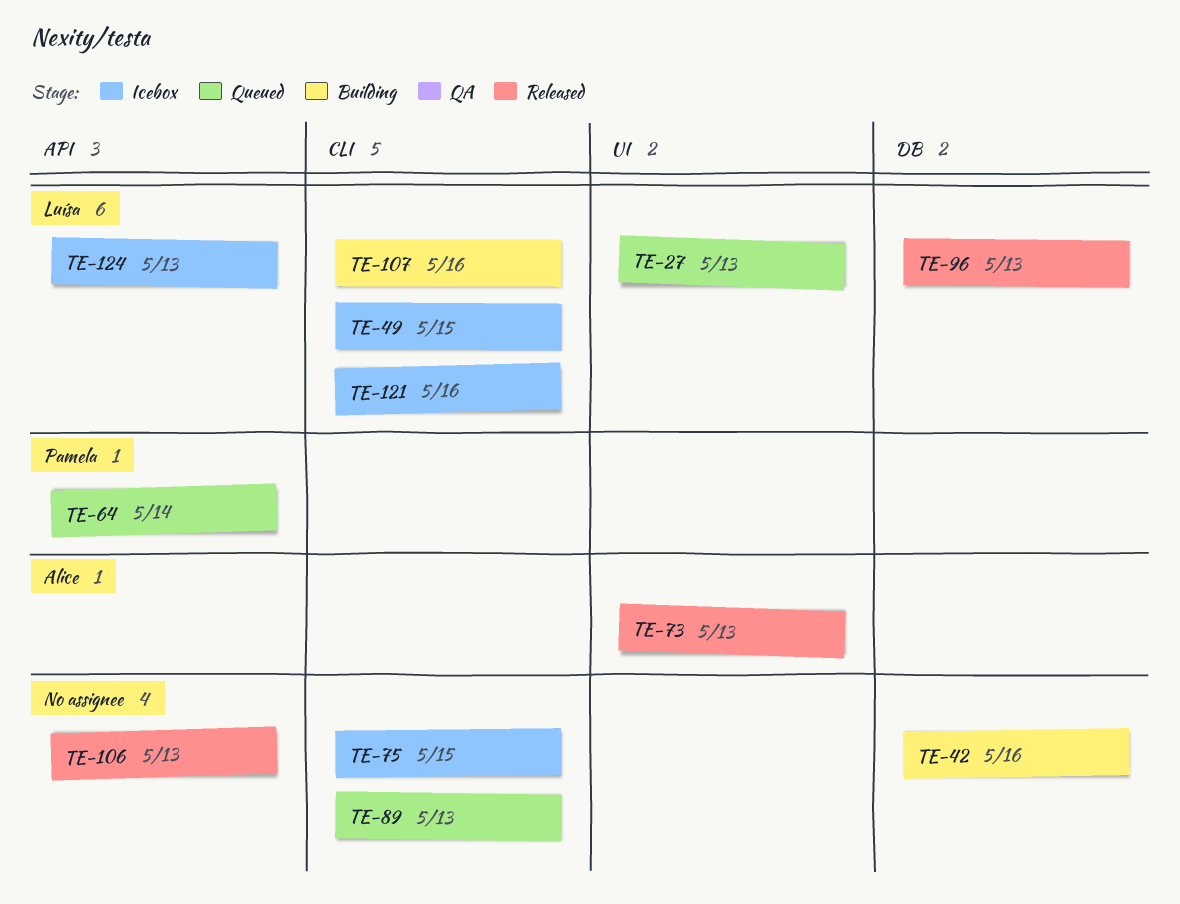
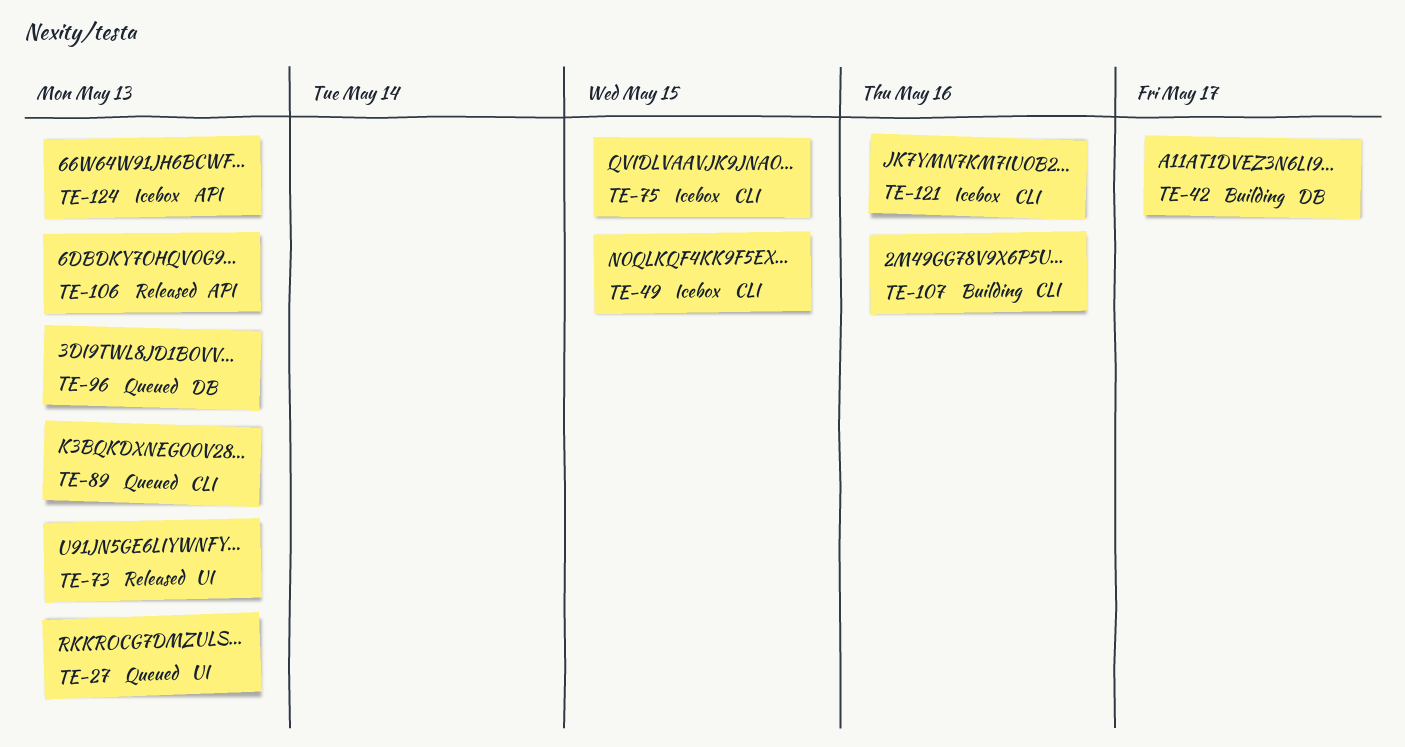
TE-42, due: May 16 -> May 17
TE-64: present -> none
TE-96, status: Released -> Queued

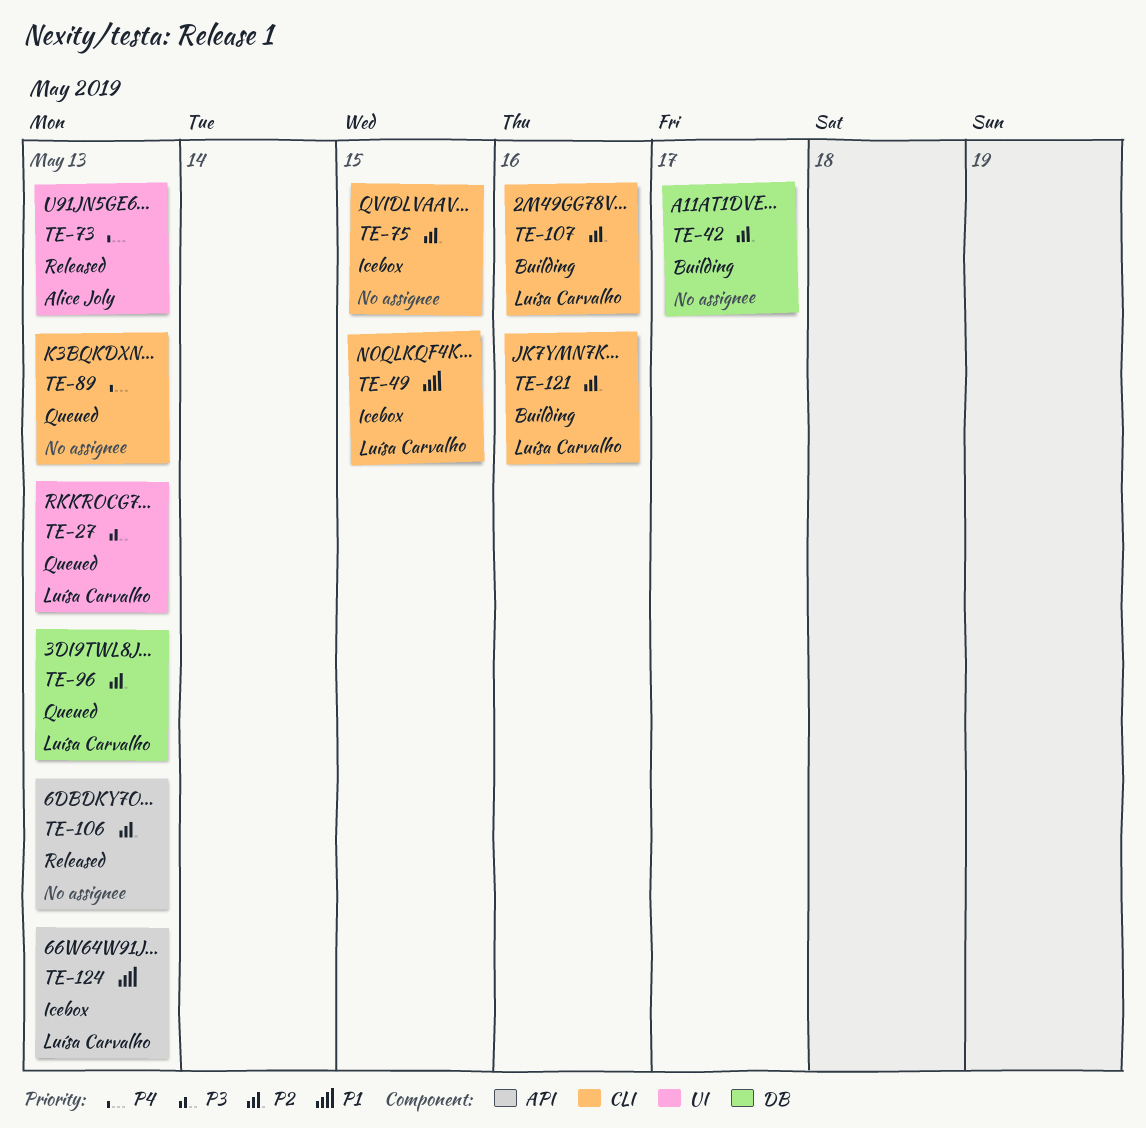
TE-121, status: Icebox -> Building

